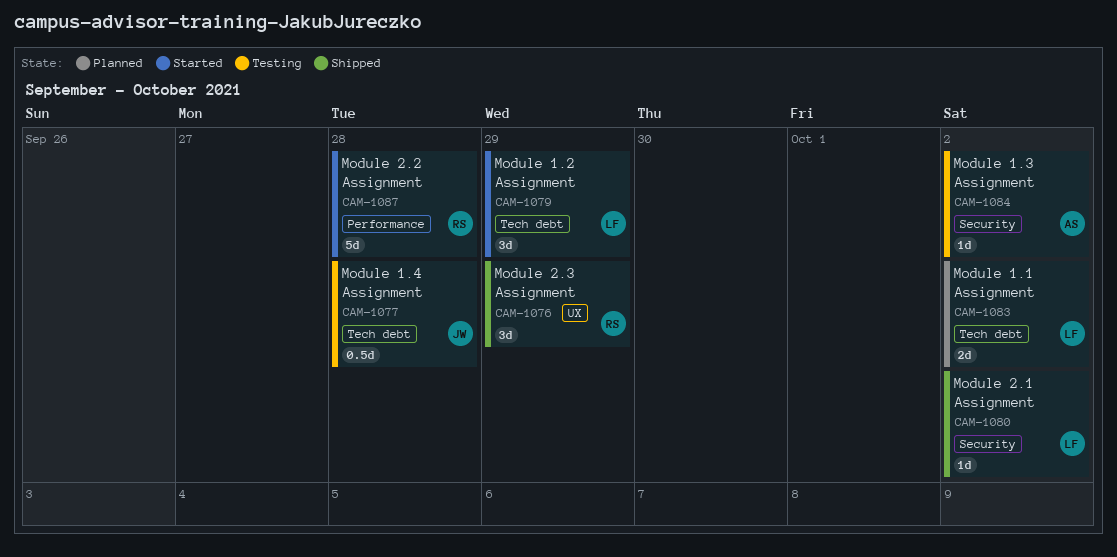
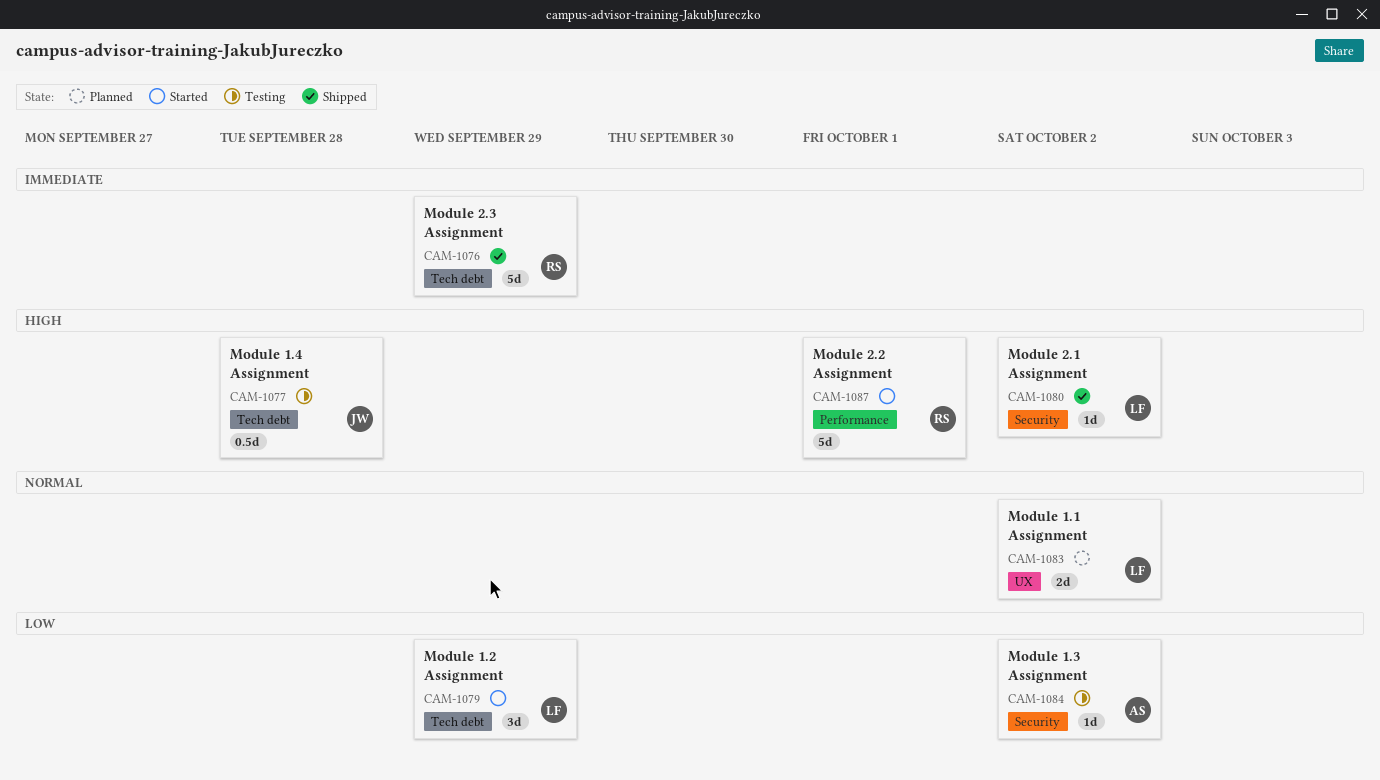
CAM-1076, label: UX -> Tech debt
CAM-1076, estimate: 3d -> 5d
CAM-1083, label: Tech debt -> UX
CAM-1087, due: Sep 28 -> Oct 1

